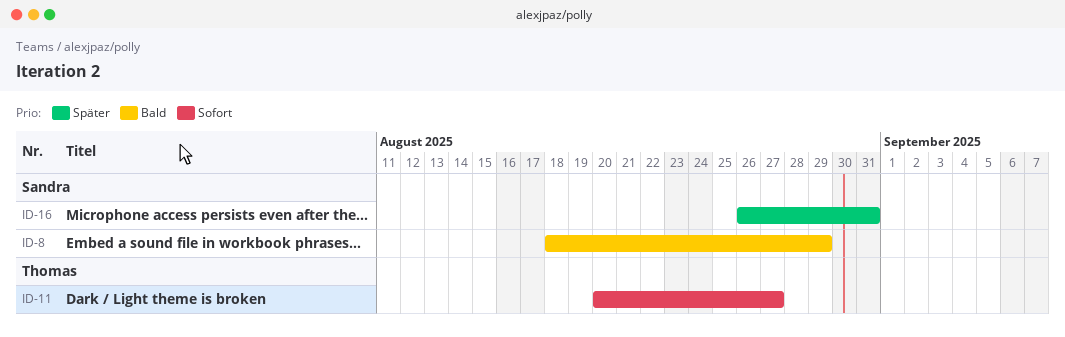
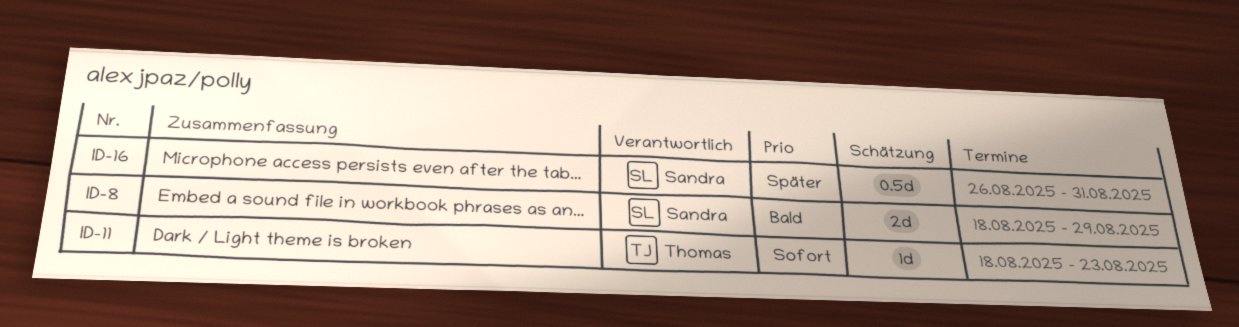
ID-11, start: Aug 20 -> Aug 18
ID-11, due: Aug 27 -> Aug 23

